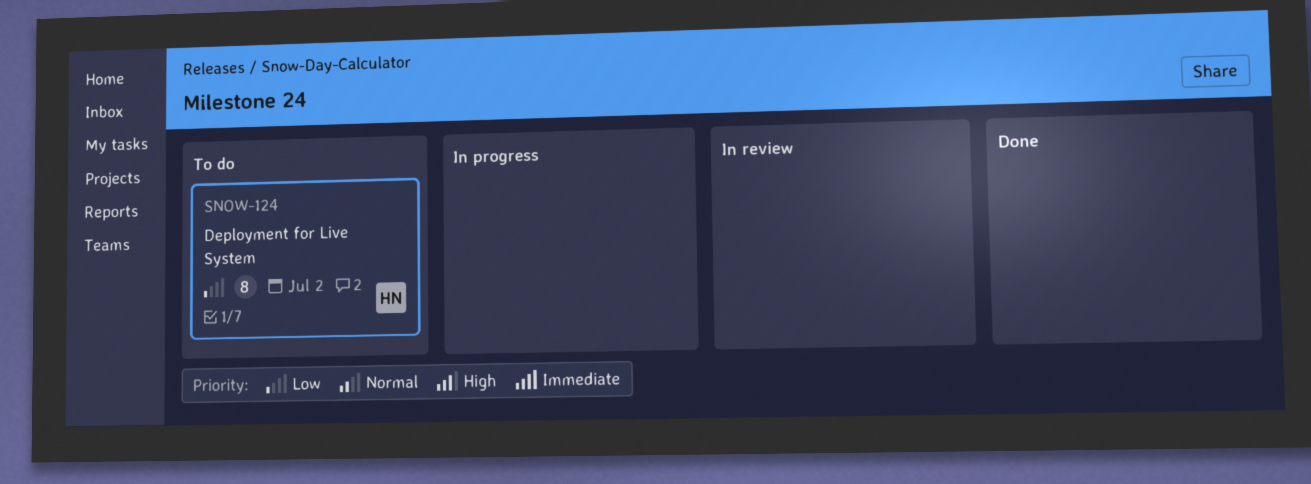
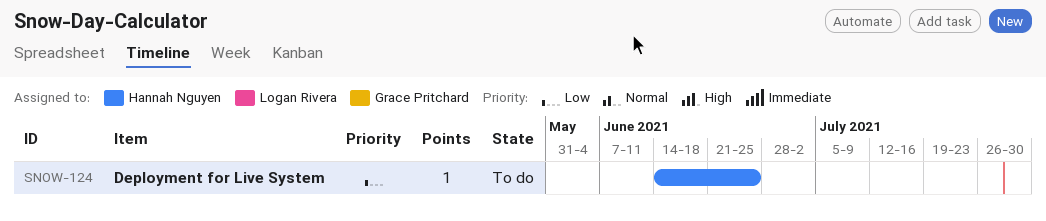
SNOW-124, estimate: 8 -> 1
SNOW-124, due: Jul 2 -> Jun 25

